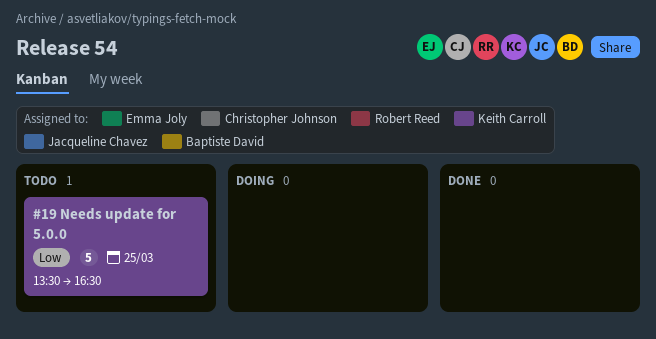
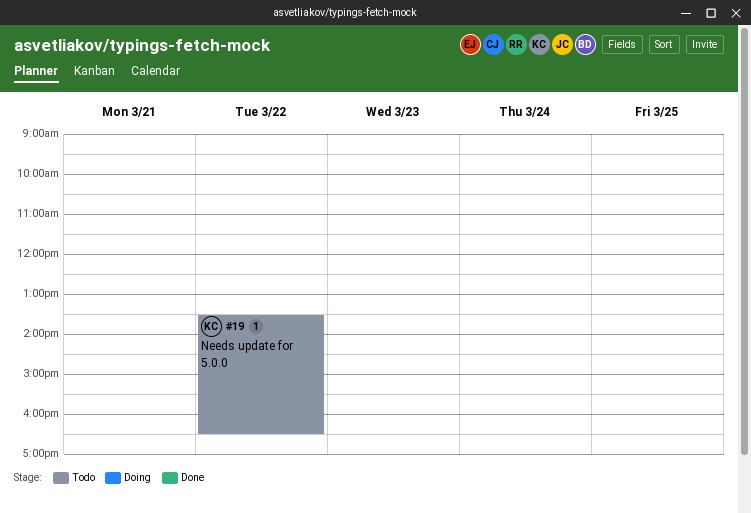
#19, estimate: 5 -> 1
#19, day: Mar 25 -> Mar 22

